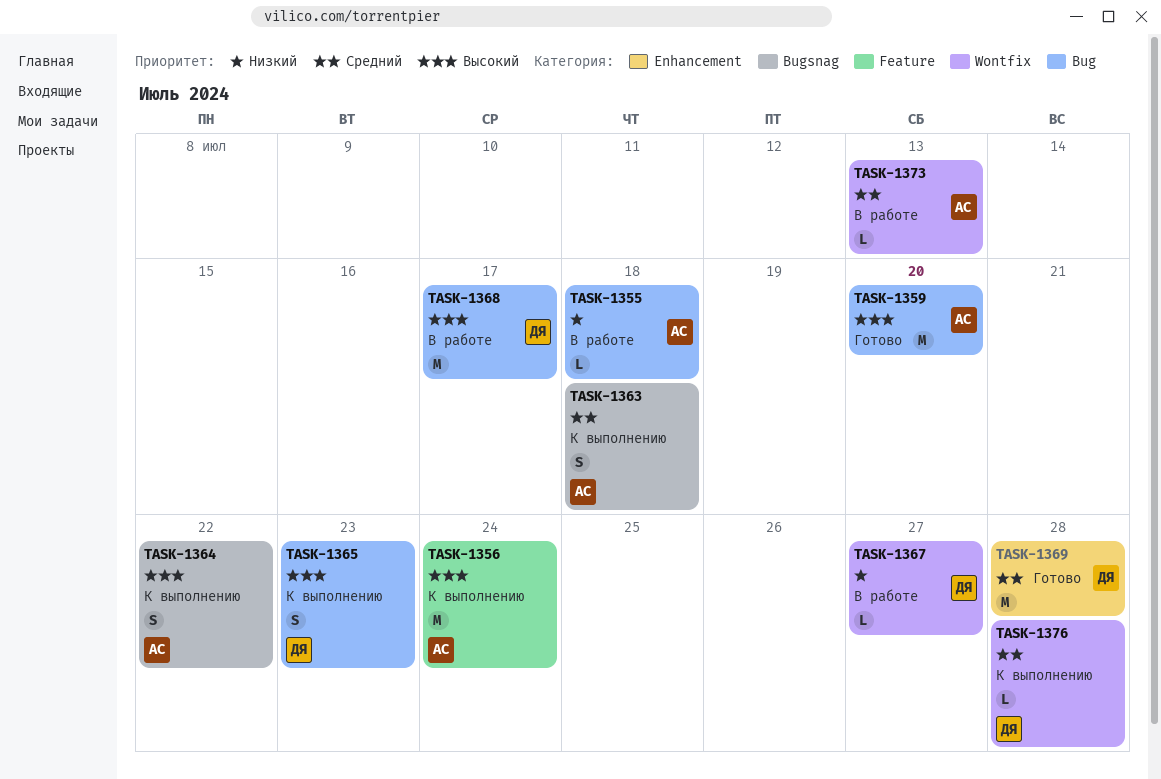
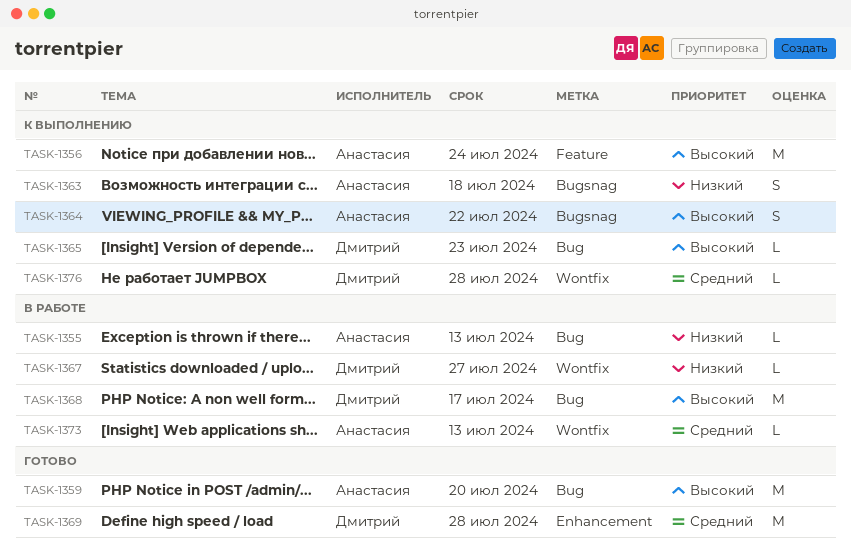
TASK-1355, due: Jul 18 -> Jul 13
TASK-1363, priority: Средний -> Низкий
TASK-1365, estimate: S -> L

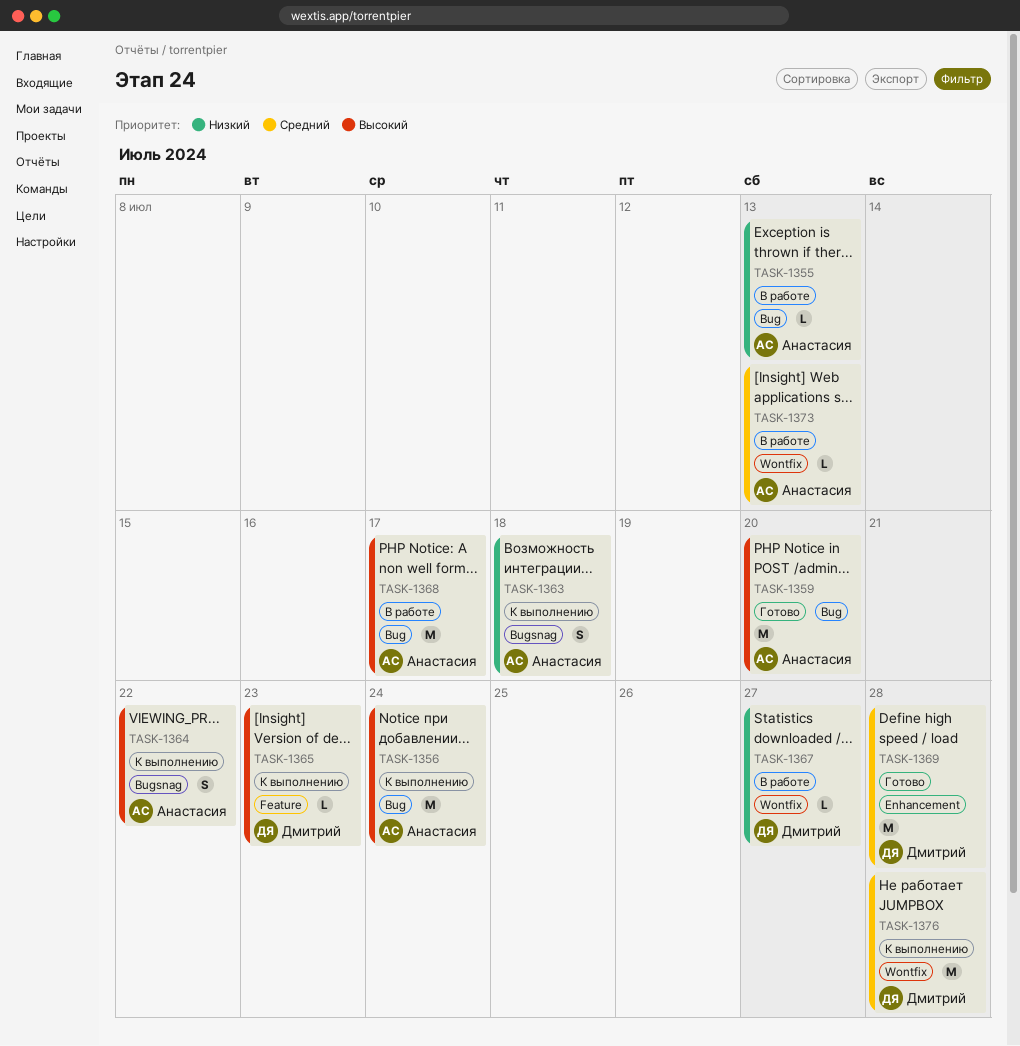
TASK-1356, label: Feature -> Bug
TASK-1365, label: Bug -> Feature
TASK-1368, owner: Дмитрий -> Анастасия
TASK-1376, estimate: L -> M

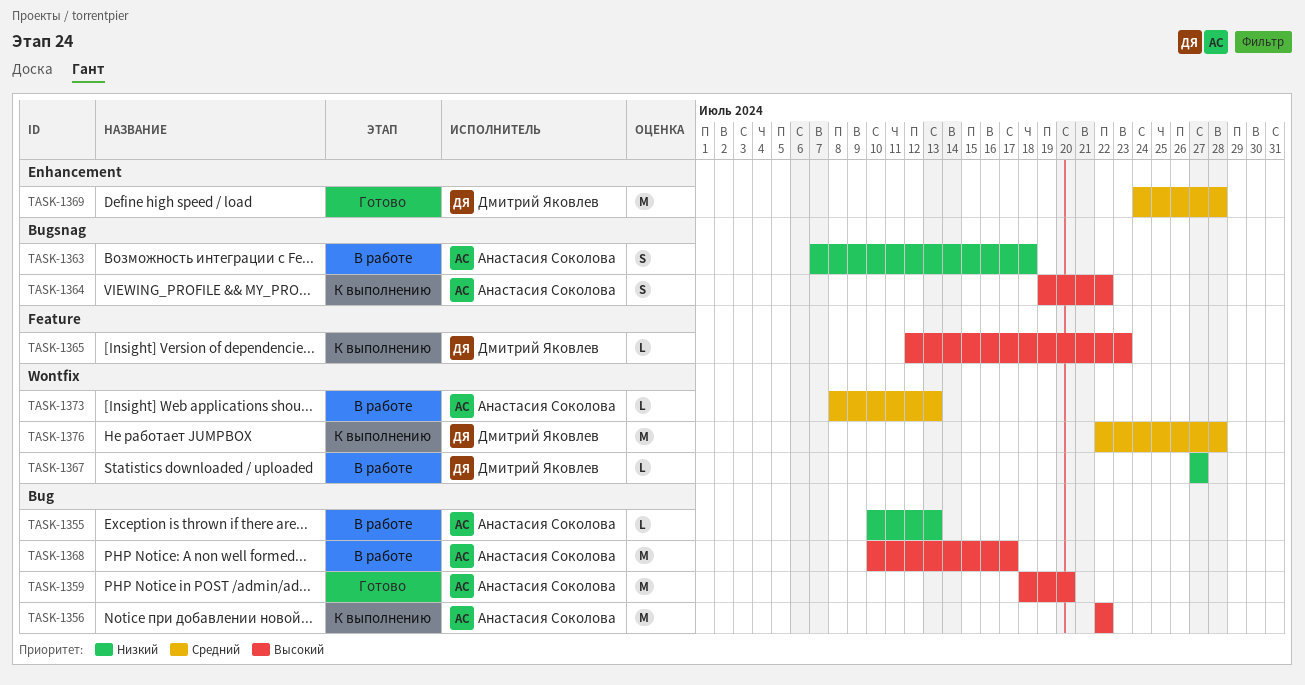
TASK-1356, due: Jul 24 -> Jul 22
TASK-1363, status: К выполнению -> В работе

